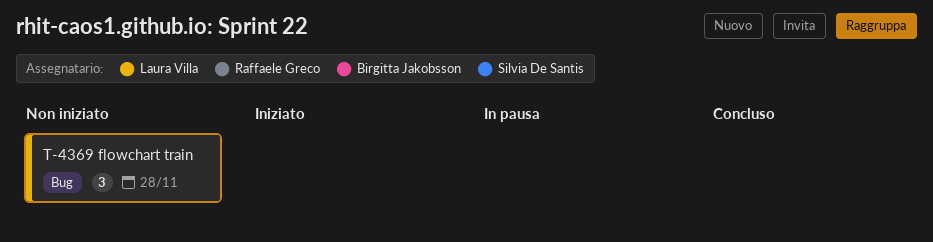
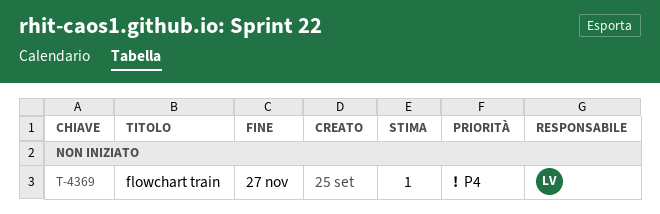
T-4369, estimate: 3 -> 1
T-4369, due: Nov 28 -> Nov 27

